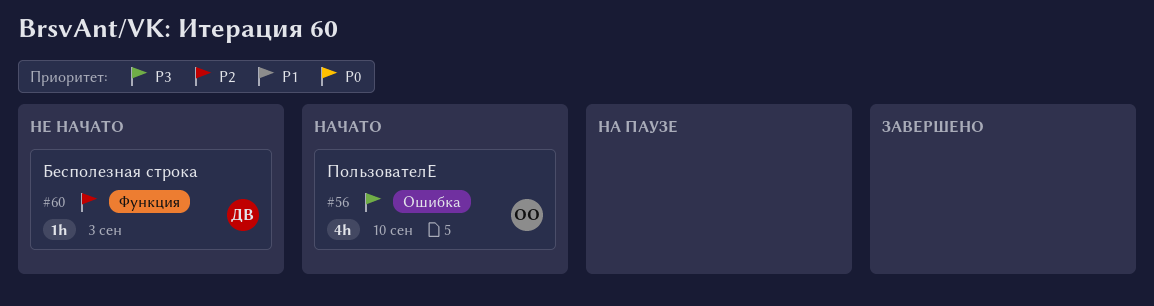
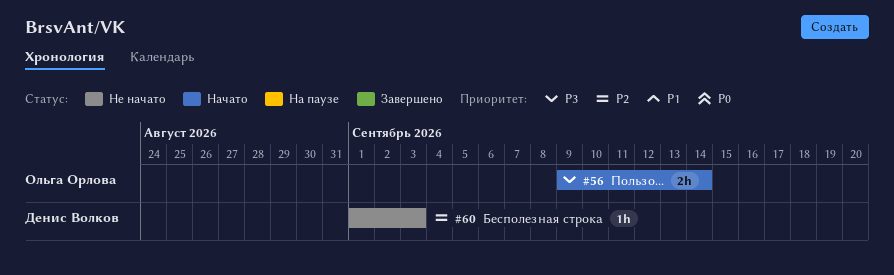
#56, estimate: 4h -> 2h
#56, due: Sep 10 -> Sep 14

